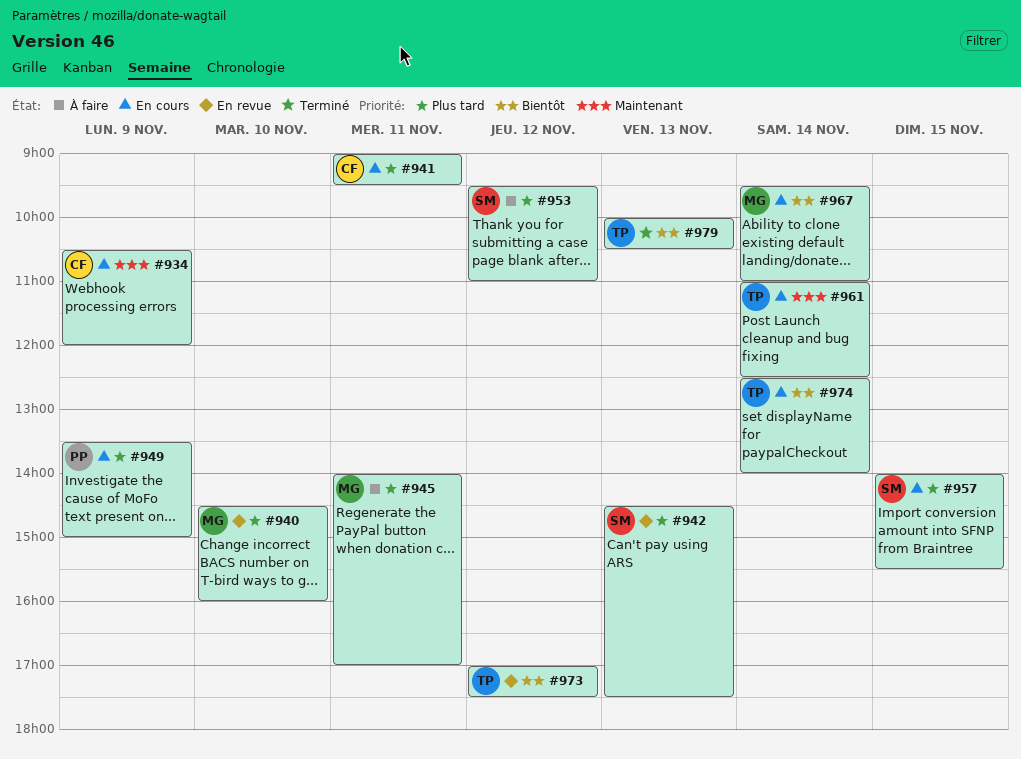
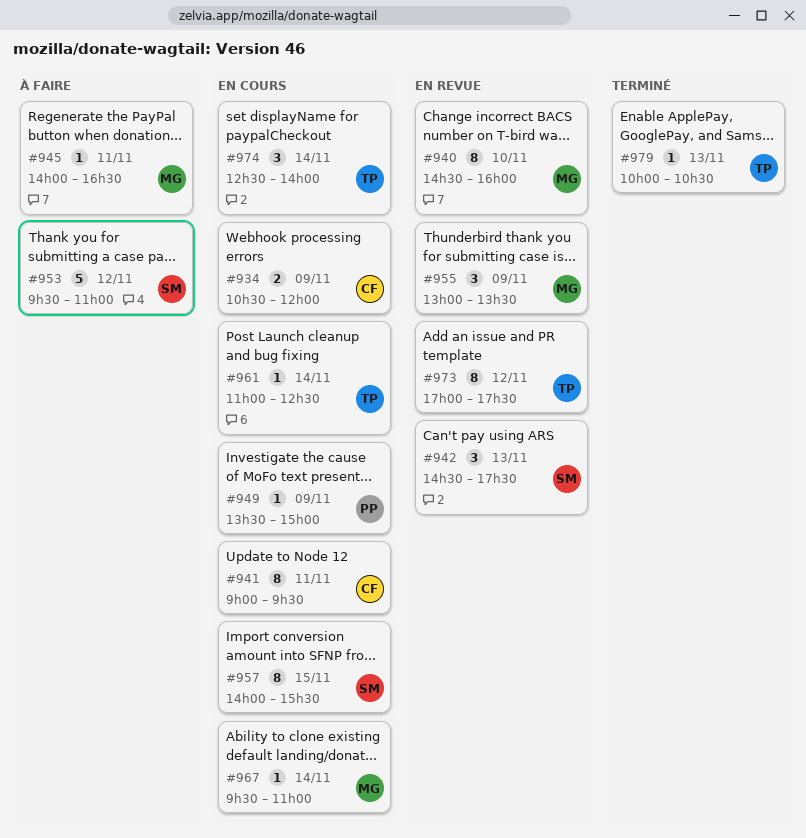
#945, ends: 17:00 -> 16:30
#955: none -> present

